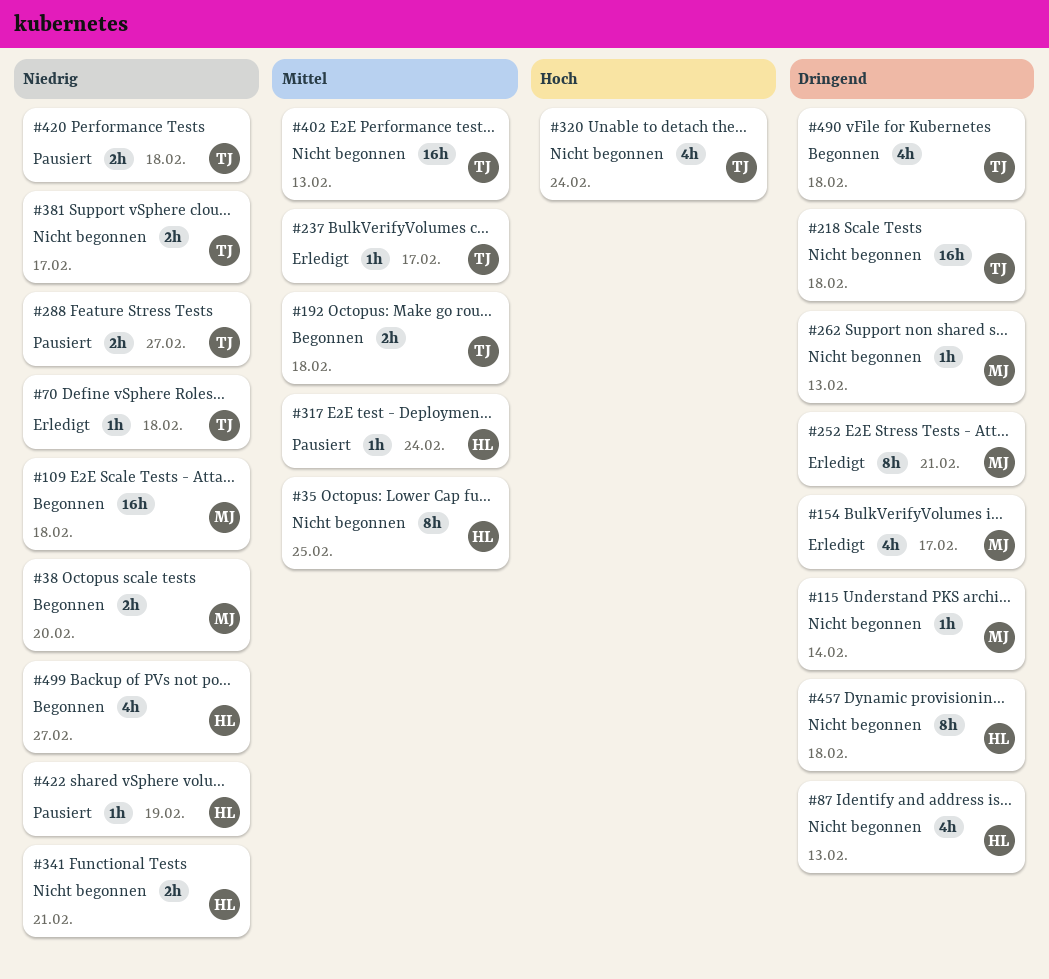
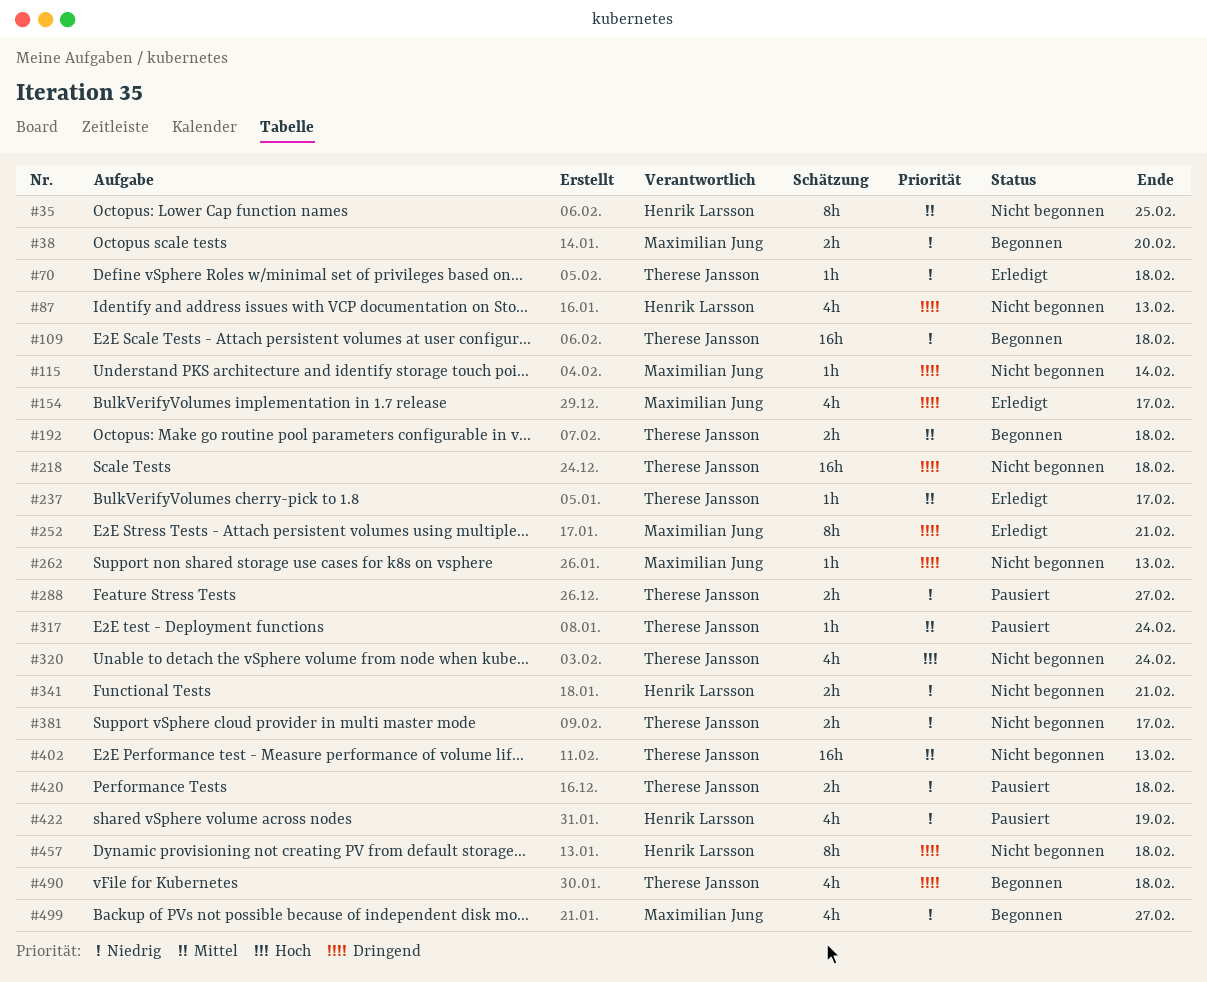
#109, owner: Maximilian Jung -> Therese Jansson
#317, owner: Henrik Larsson -> Therese Jansson
#422, estimate: 1h -> 4h
#499, owner: Henrik Larsson -> Maximilian Jung

